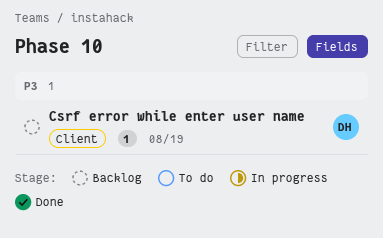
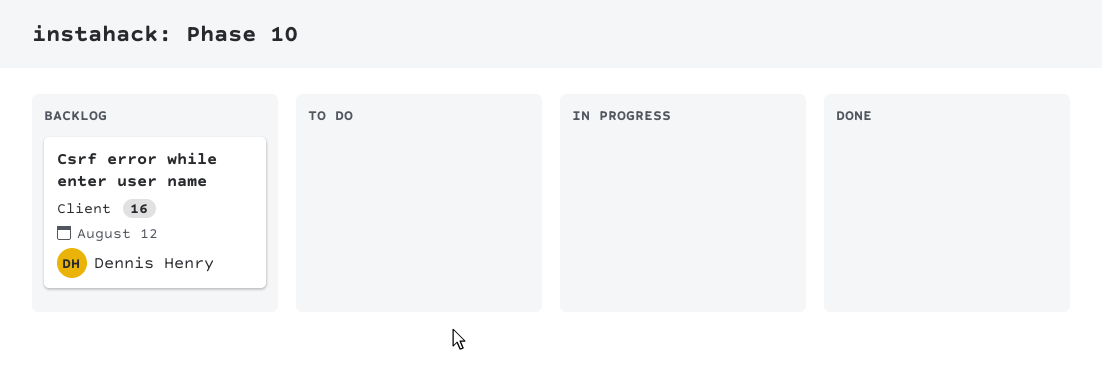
Csrf error while enter user name, estimate: 1 -> 16
Csrf error while enter user name, due: Aug 19 -> Aug 12

